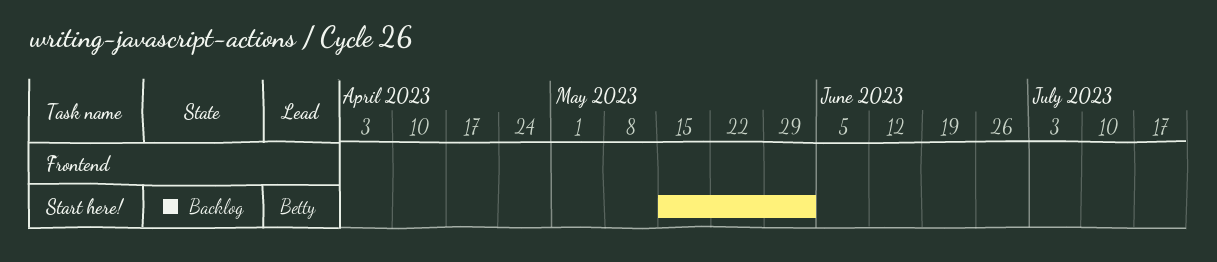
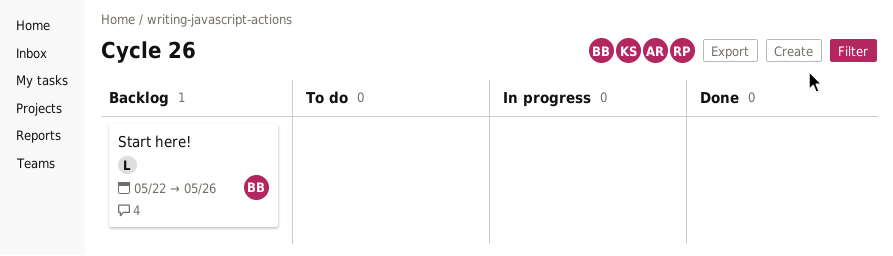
Start here!, start: May 15 -> May 22
Start here!, due: Jun 2 -> May 26

